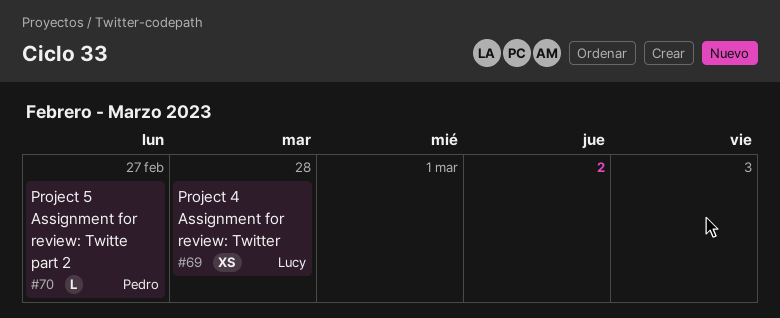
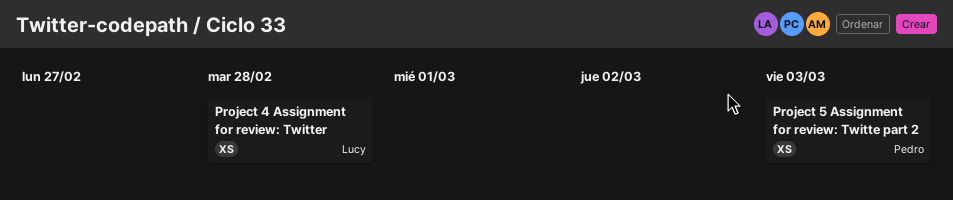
Project 5 Assignment for review: Twitte part 2, estimate: L -> XS
Project 5 Assignment for review: Twitte part 2, due: Feb 27 -> Mar 3

